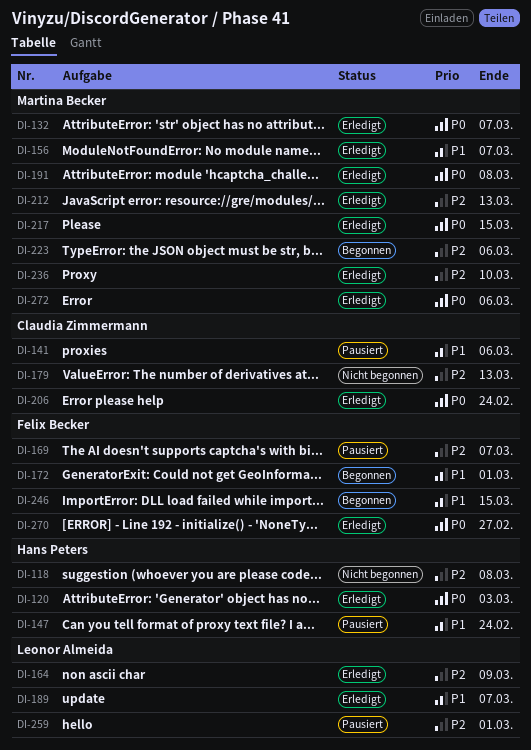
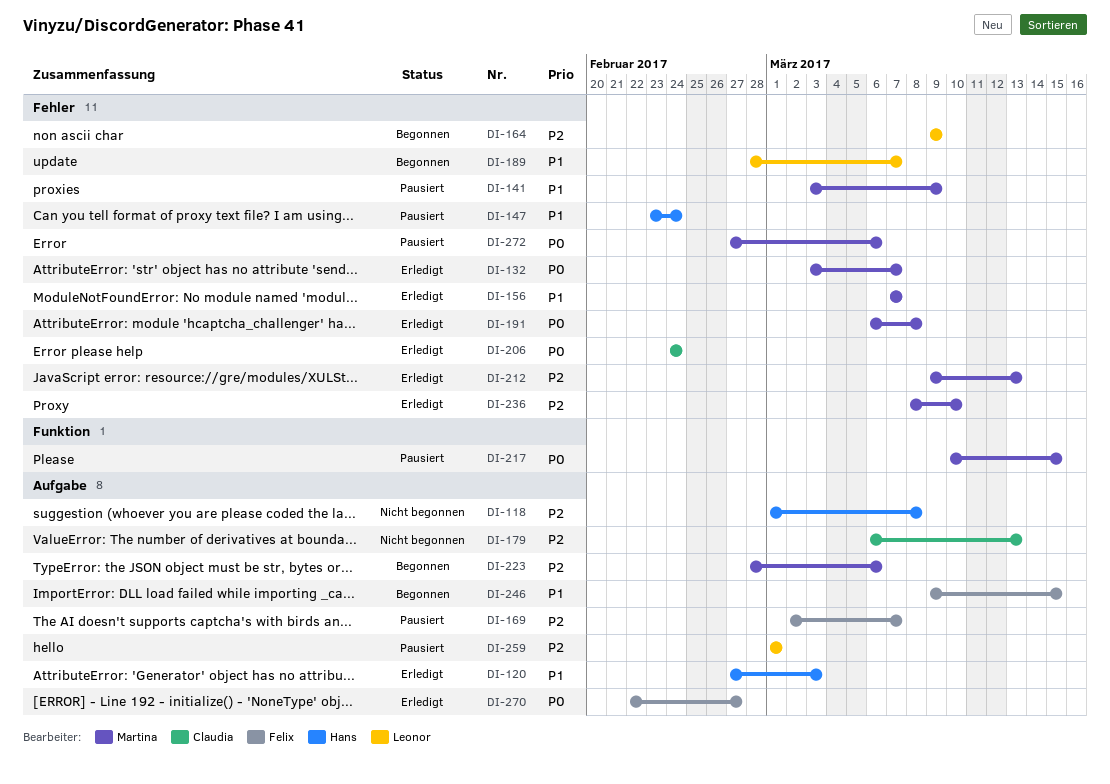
DI-120, priority: P0 -> P1
DI-141, owner: Claudia Zimmermann -> Martina Becker
DI-141, due: Mar 6 -> Mar 9
DI-164, status: Erledigt -> Begonnen
DI-172: present -> none
DI-189, status: Erledigt -> Begonnen
DI-217, status: Erledigt -> Pausiert
DI-272, status: Erledigt -> Pausiert

